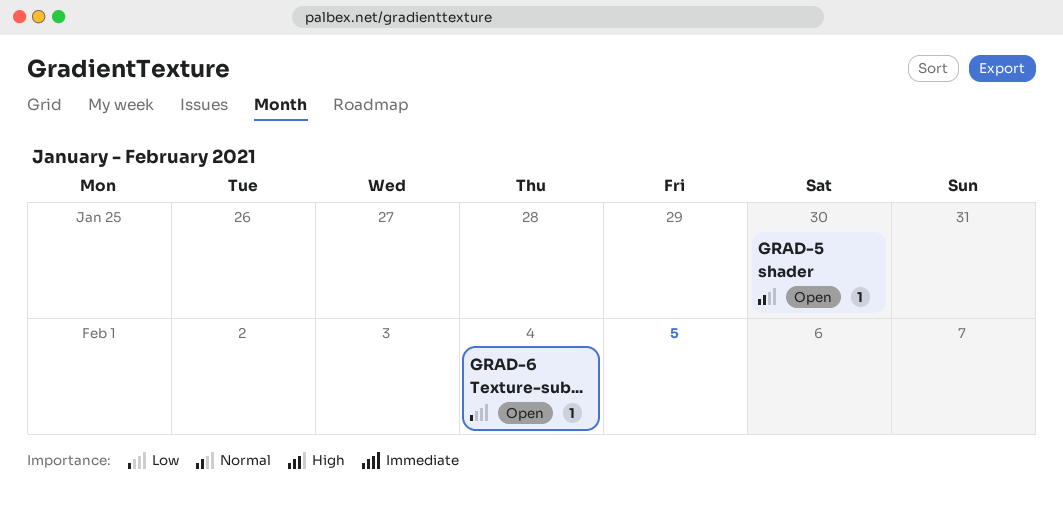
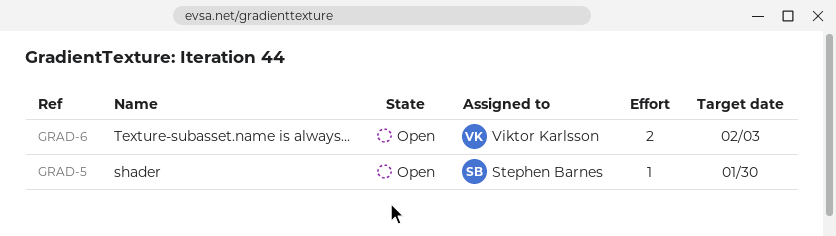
GRAD-6, estimate: 1 -> 2
GRAD-6, due: Feb 4 -> Feb 3

